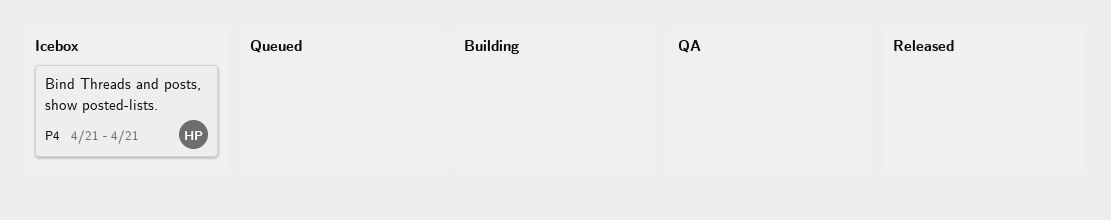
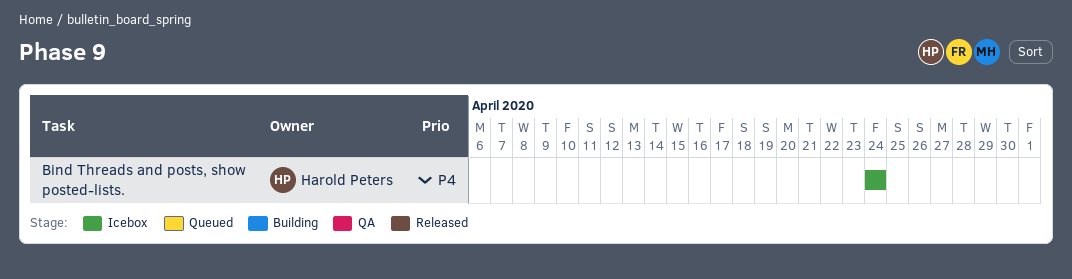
Bind Threads and posts, show posted-lists., start: Apr 21 -> Apr 24
Bind Threads and posts, show posted-lists., due: Apr 21 -> Apr 24

